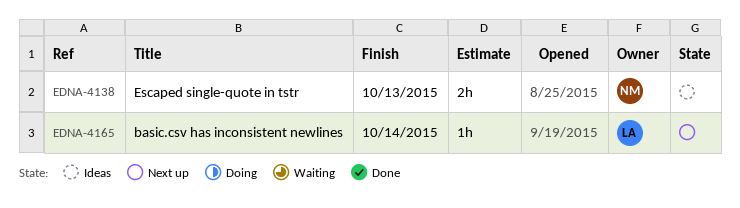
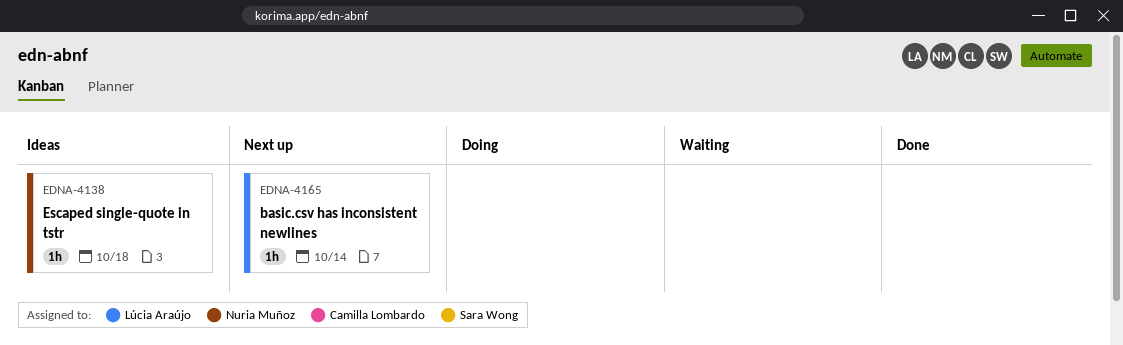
EDNA-4138, estimate: 2h -> 1h
EDNA-4138, due: Oct 13 -> Oct 18

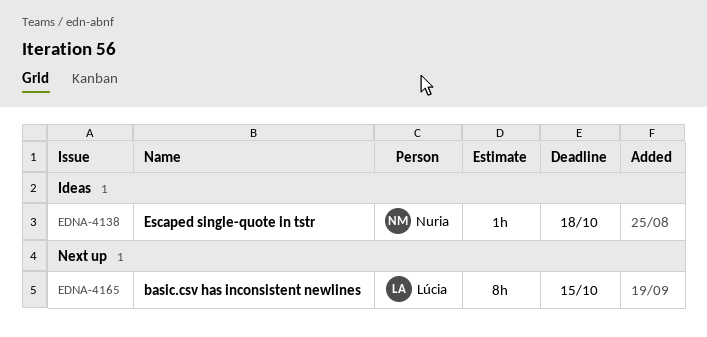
EDNA-4165, estimate: 1h -> 8h
EDNA-4165, due: Oct 14 -> Oct 15

